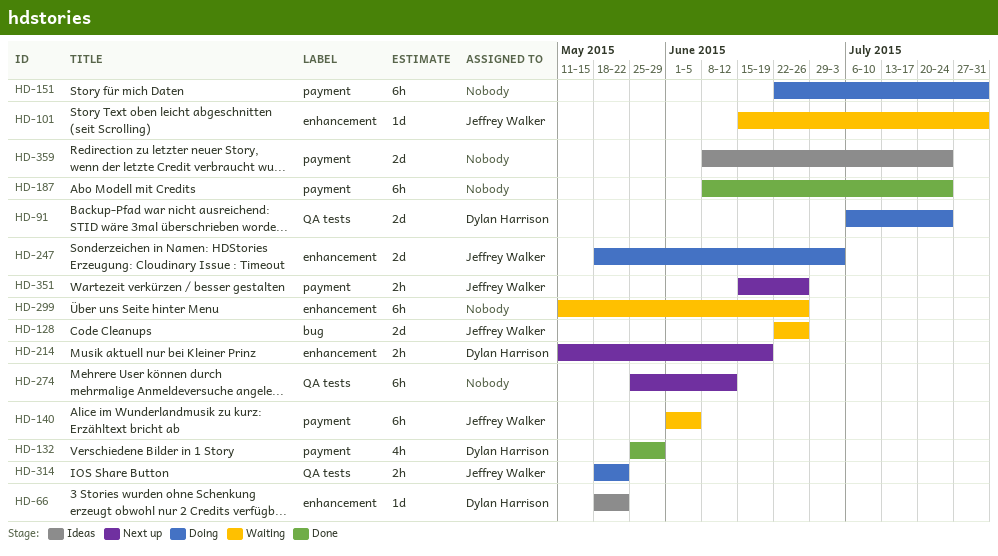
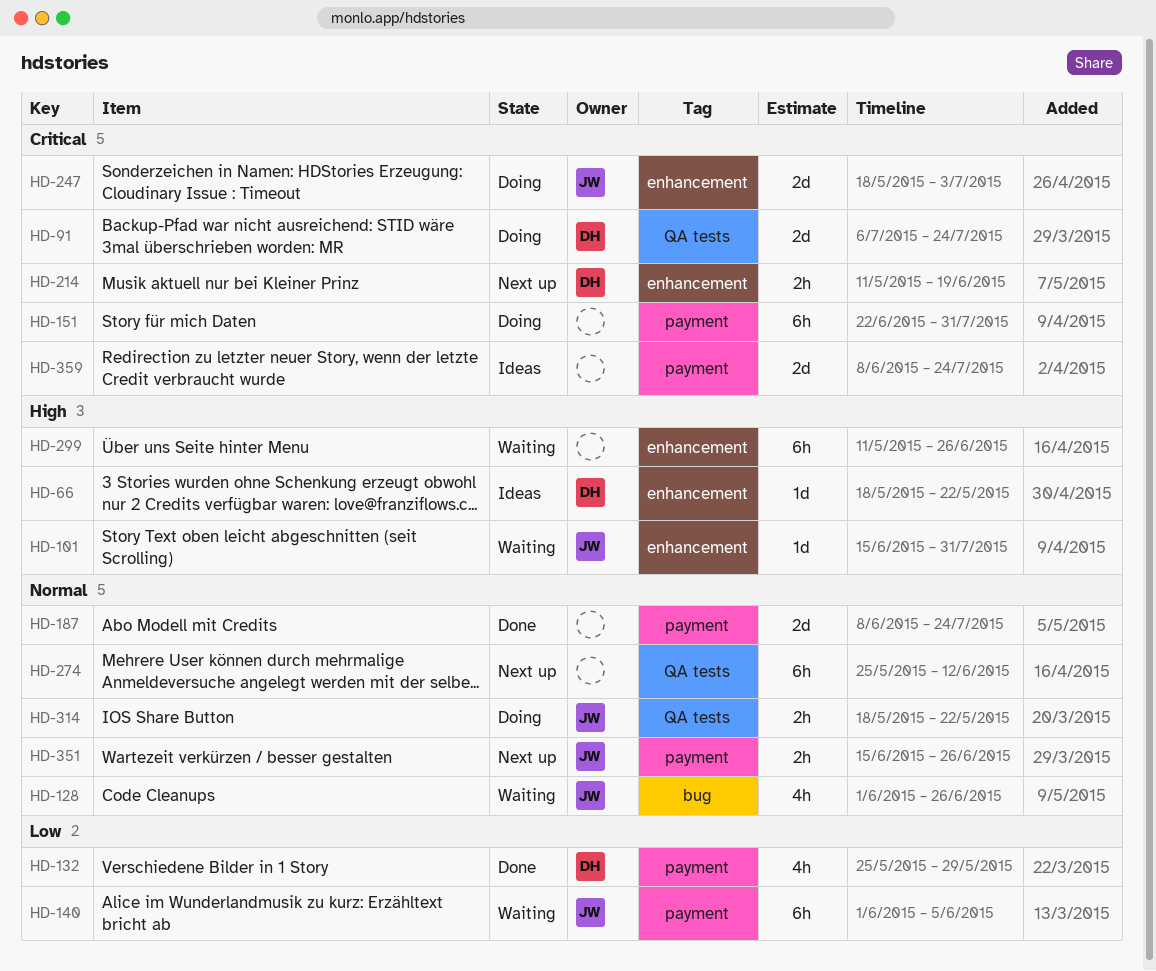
HD-128, estimate: 2d -> 4h
HD-128, start: Jun 22 -> Jun 1
HD-187, estimate: 6h -> 2d

